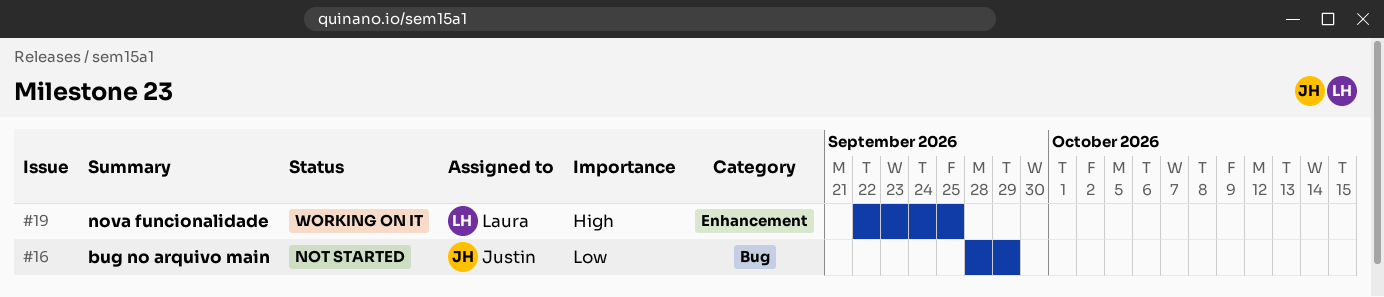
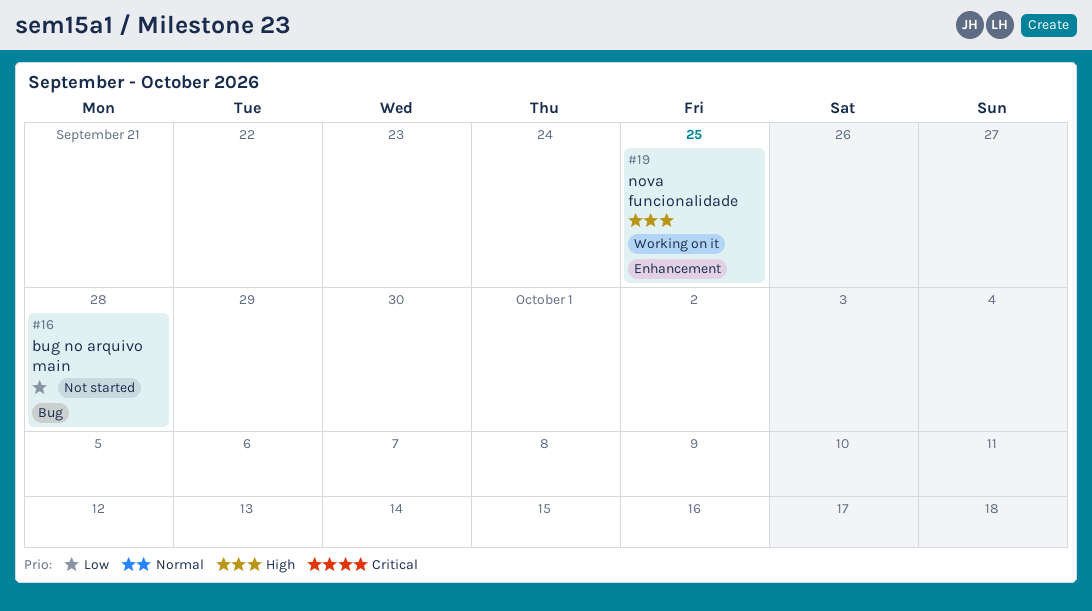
#16, due: Sep 29 -> Sep 28

